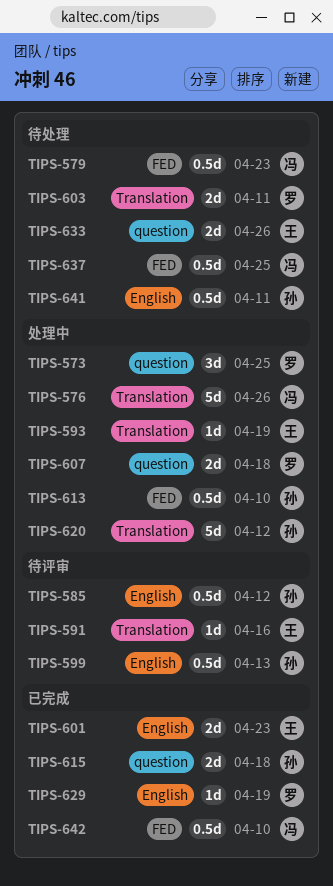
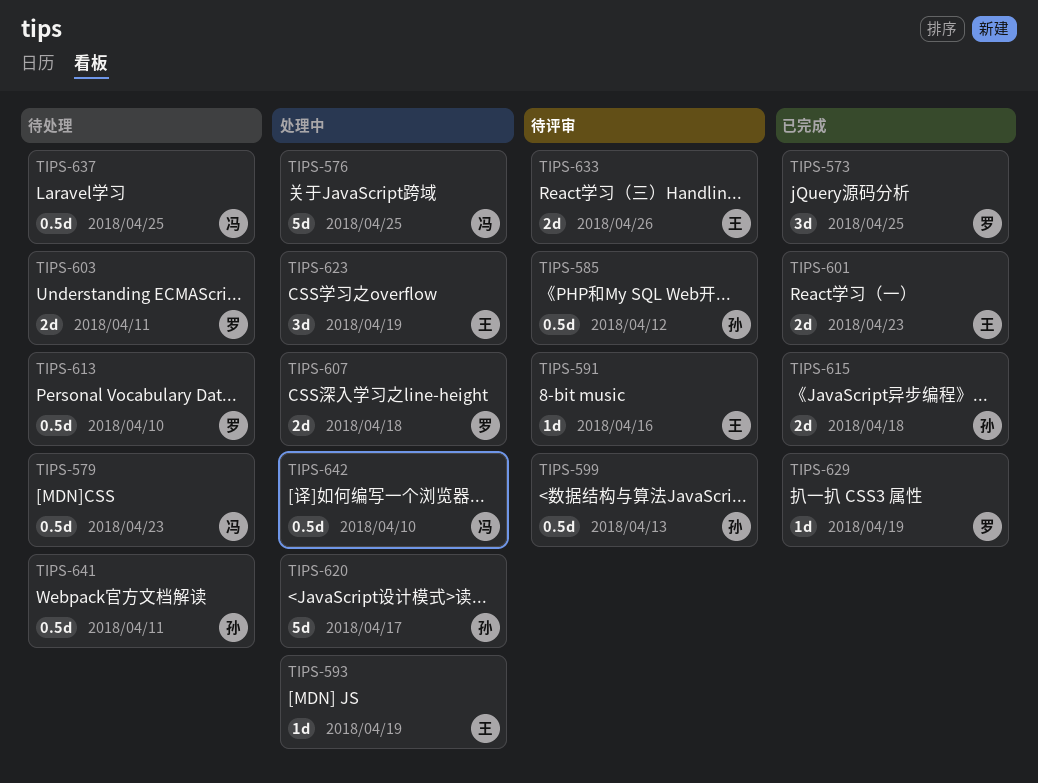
TIPS-573, status: 处理中 -> 已完成
TIPS-576, due: Apr 26 -> Apr 25
TIPS-613, status: 处理中 -> 待处理
TIPS-613, owner: 孙 -> 罗
TIPS-620, due: Apr 12 -> Apr 17
TIPS-623: none -> present
TIPS-633, status: 待处理 -> 待评审
TIPS-642, status: 已完成 -> 处理中

